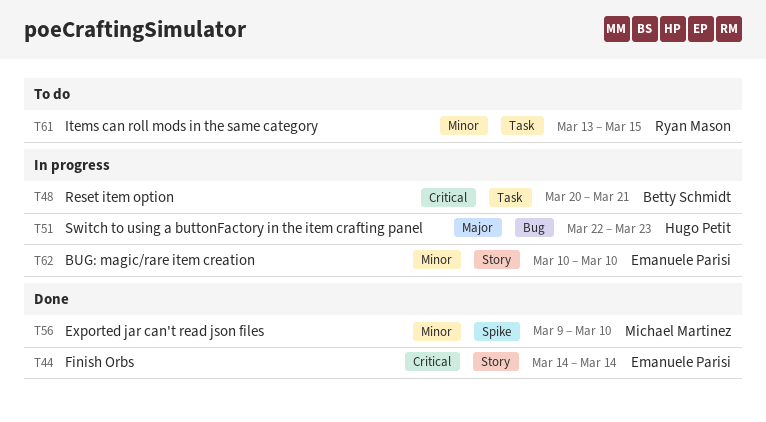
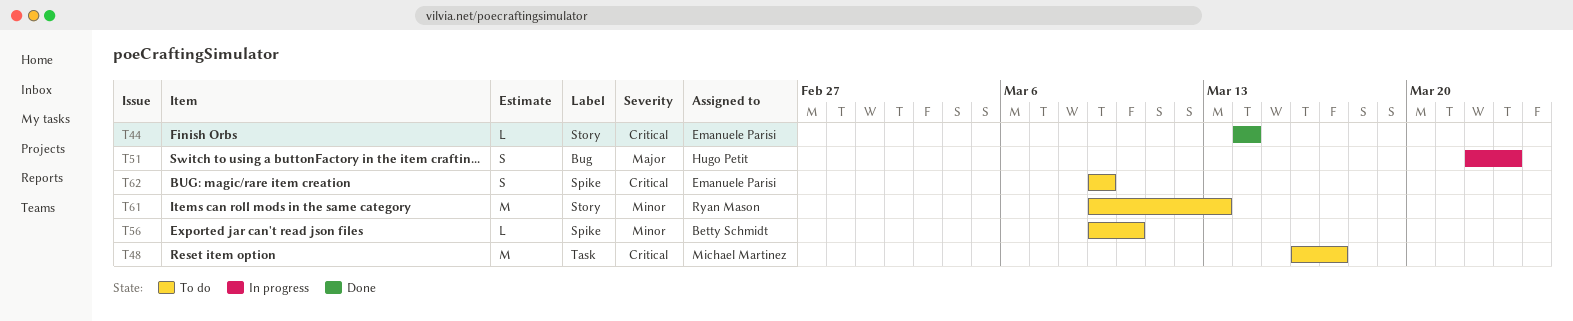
T48, status: In progress -> To do
T48, owner: Betty Schmidt -> Michael Martinez
T48, start: Mar 20 -> Mar 16
T48, due: Mar 21 -> Mar 17
T56, status: Done -> To do
T56, owner: Michael Martinez -> Betty Schmidt
T61, label: Task -> Story
T61, start: Mar 13 -> Mar 9
T61, due: Mar 15 -> Mar 13
T62, status: In progress -> To do
T62, priority: Minor -> Critical
T62, label: Story -> Spike
T62, start: Mar 10 -> Mar 9
T62, due: Mar 10 -> Mar 9

